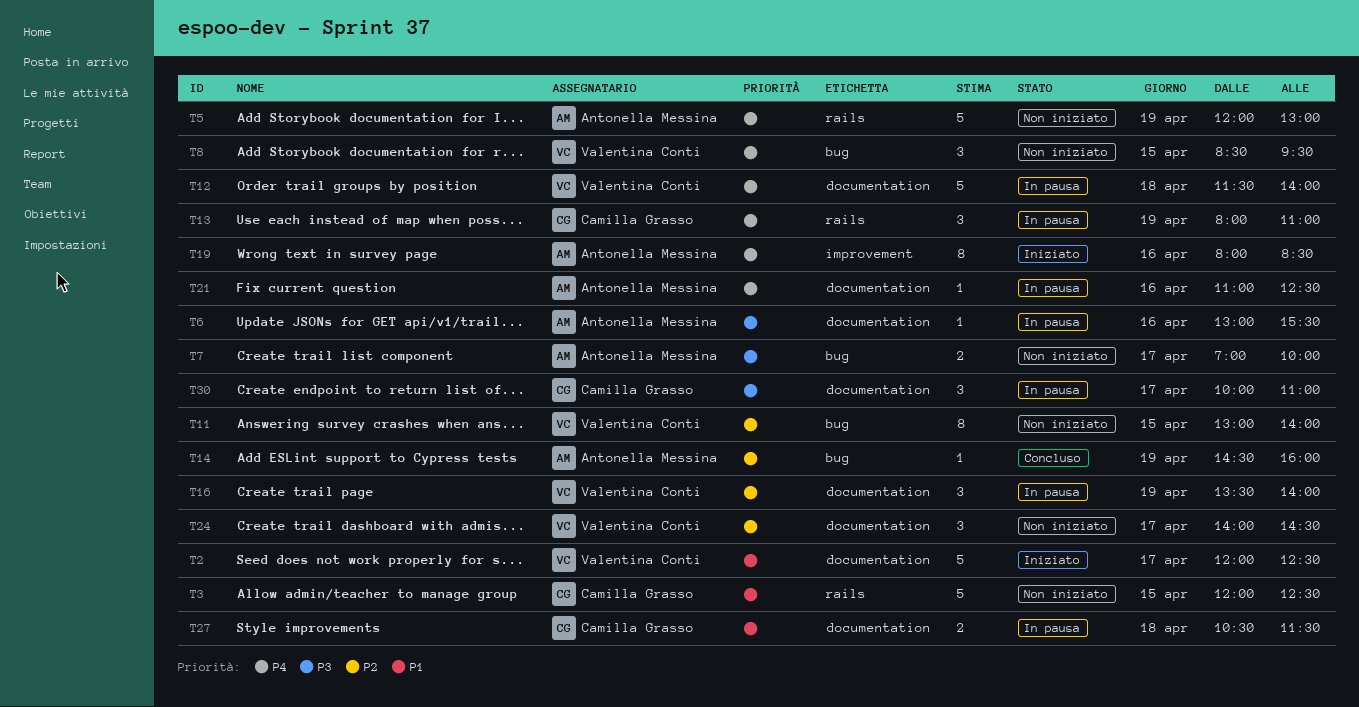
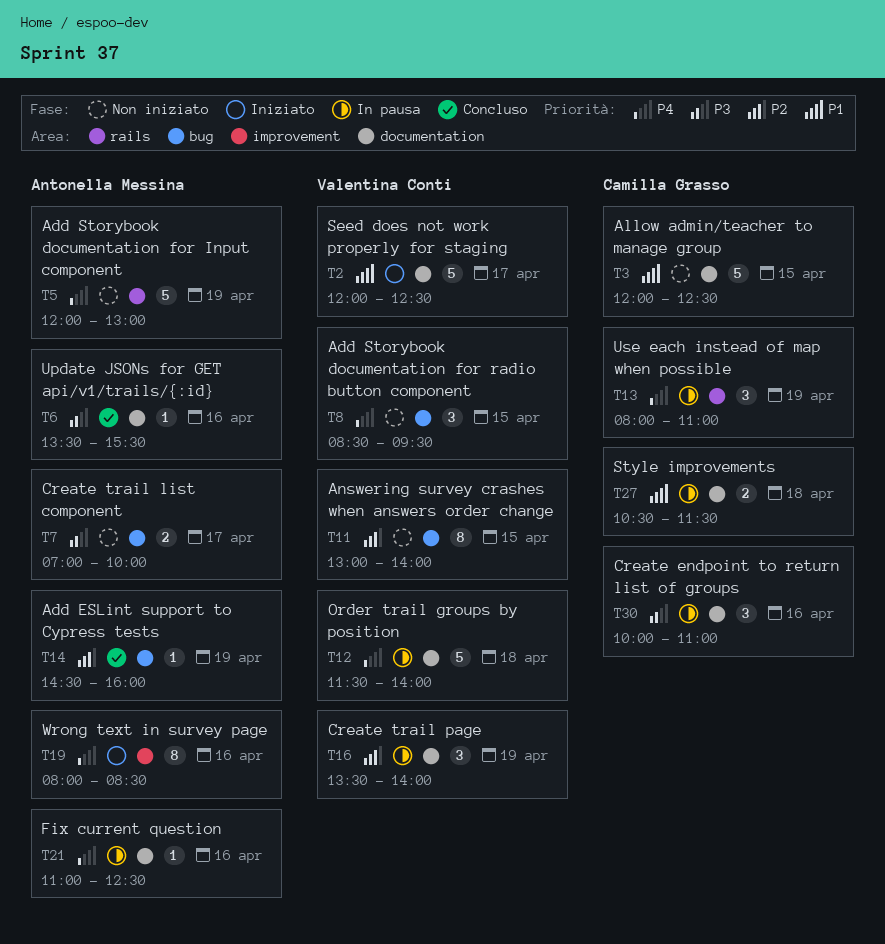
T3, label: rails -> documentation
T6, status: In pausa -> Concluso
T6, begins: 13:00 -> 13:30
T24: present -> none
T30, day: Apr 17 -> Apr 16

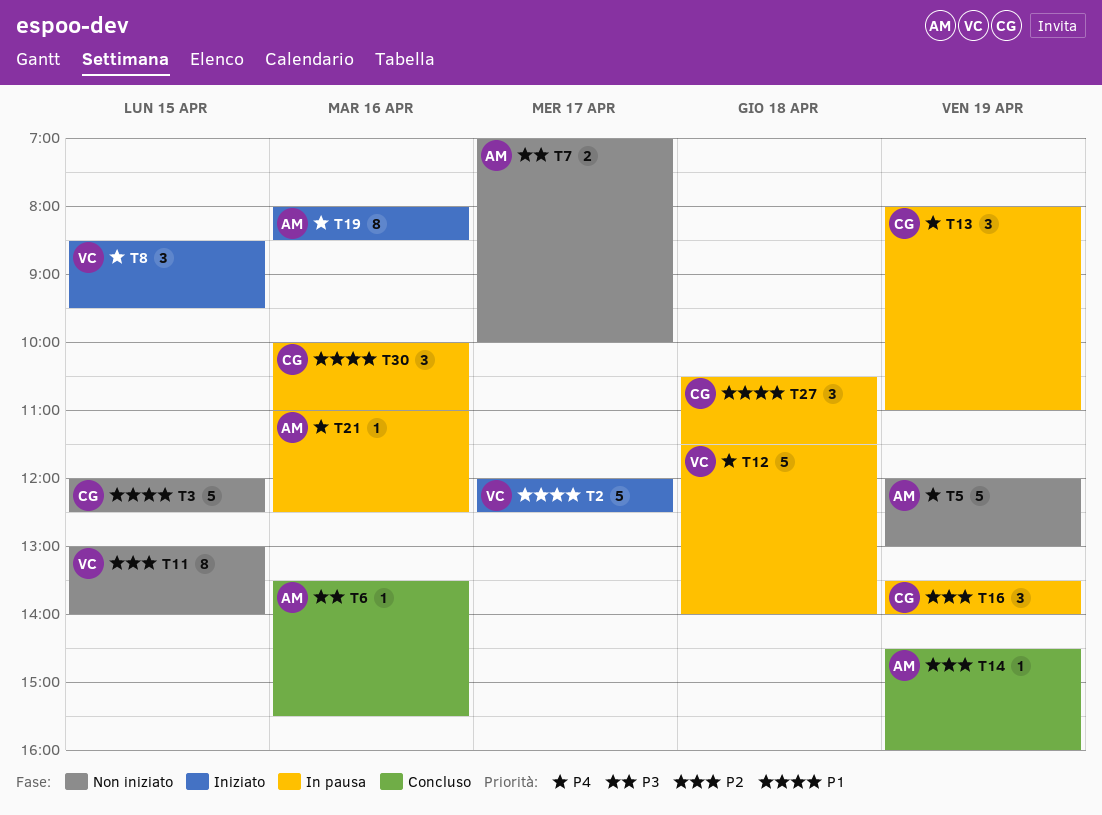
T8, status: Non iniziato -> Iniziato
T16, owner: Valentina Conti -> Camilla Grasso
T27, estimate: 2 -> 3
T30, priority: P3 -> P1

